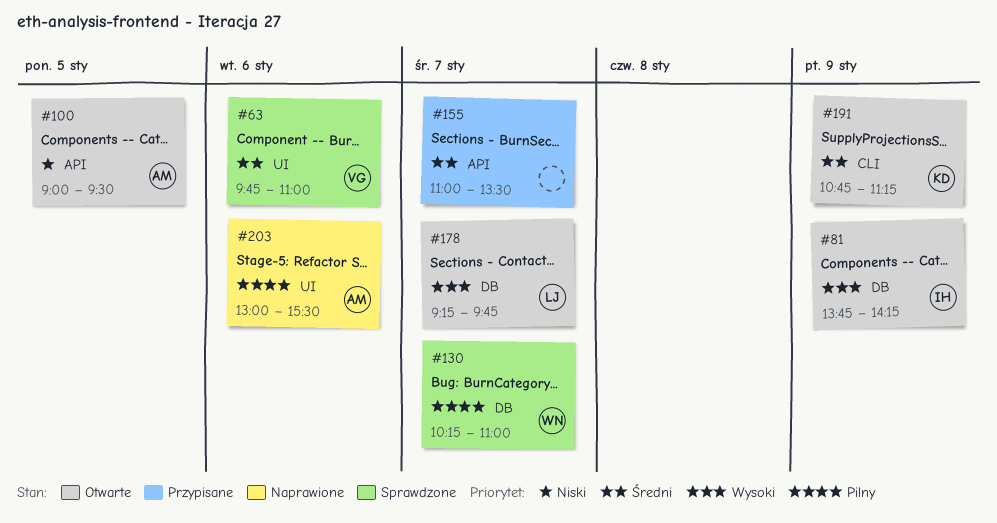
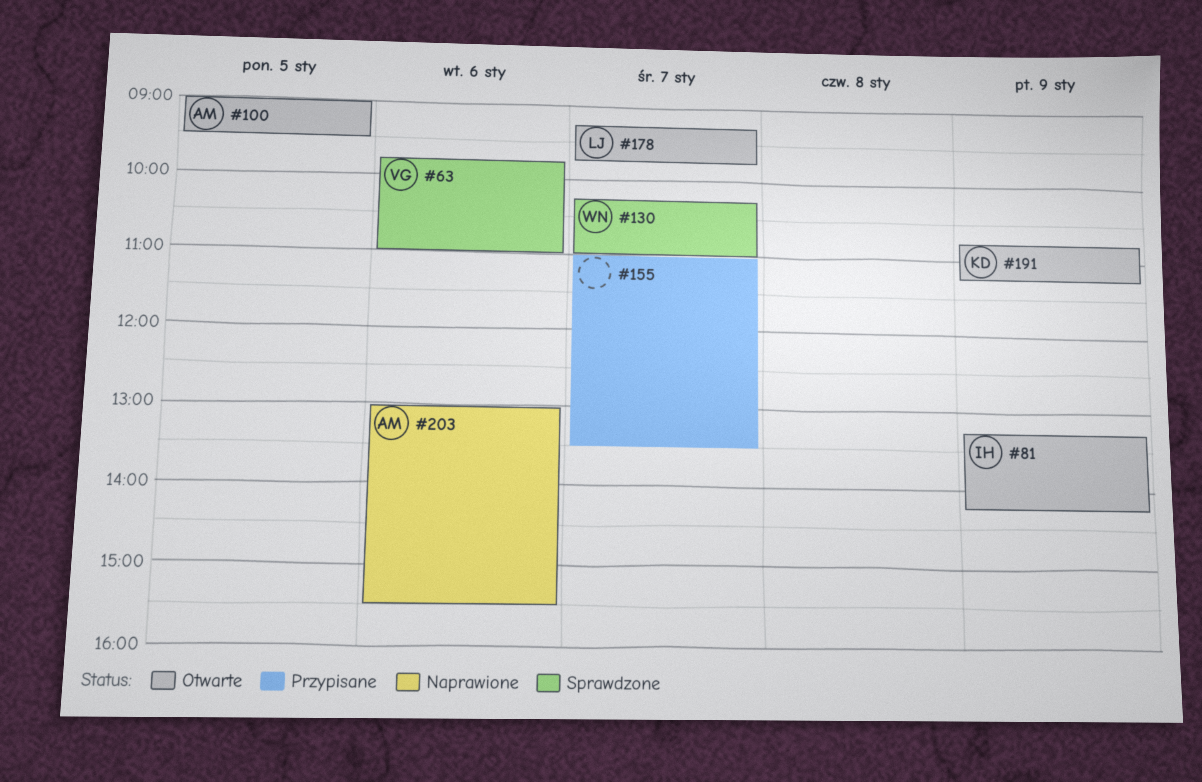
#81, begins: 13:45 -> 13:15

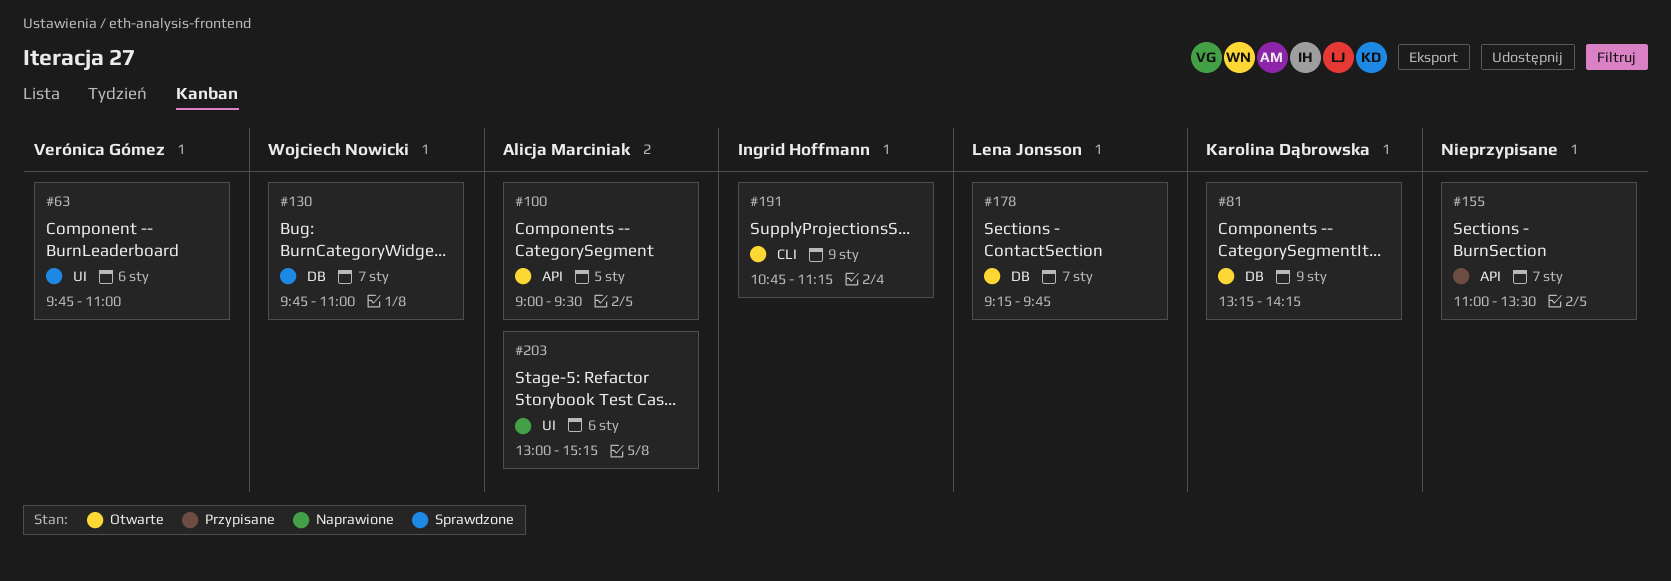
#81, owner: Ingrid Hoffmann -> Karolina Dąbrowska
#130, begins: 10:15 -> 09:45
#191, owner: Karolina Dąbrowska -> Ingrid Hoffmann
#203, ends: 15:30 -> 15:15

